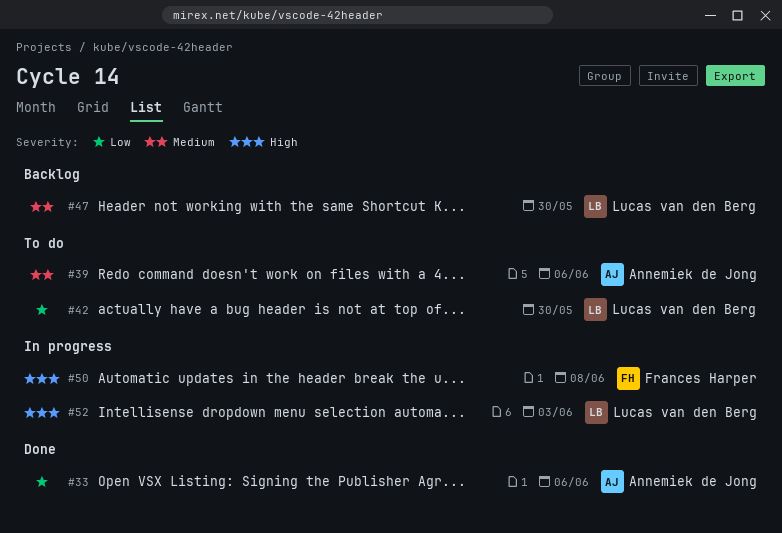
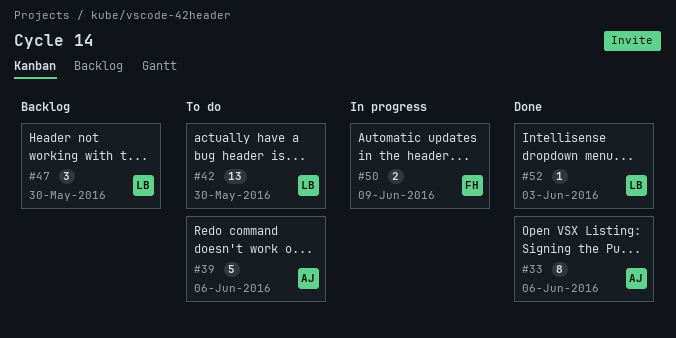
#50, due: Jun 8 -> Jun 9
#52, status: In progress -> Done

